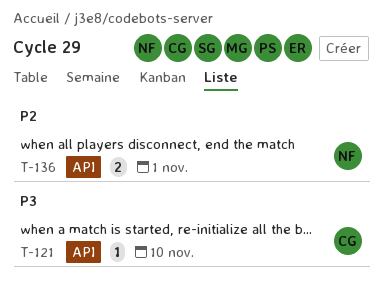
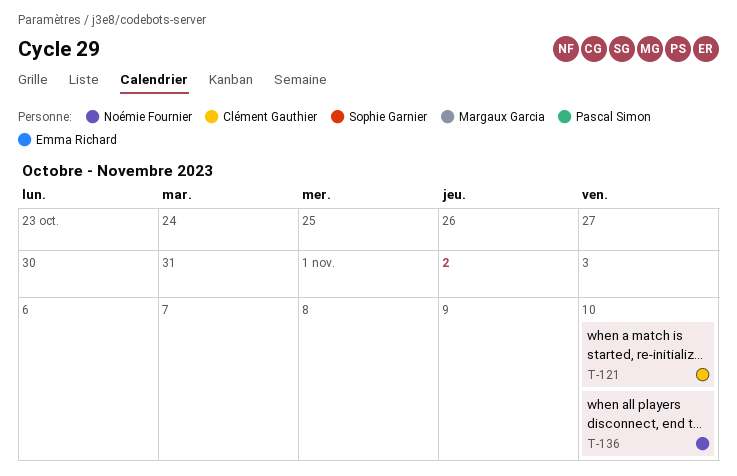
T-136, due: Nov 1 -> Nov 10

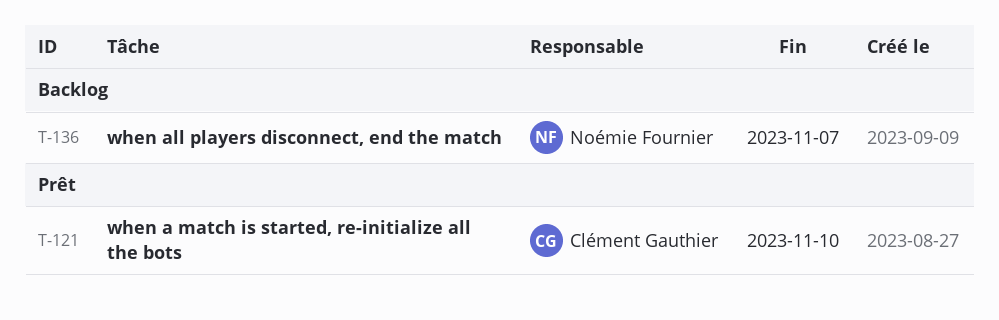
T-136, due: Nov 10 -> Nov 7

